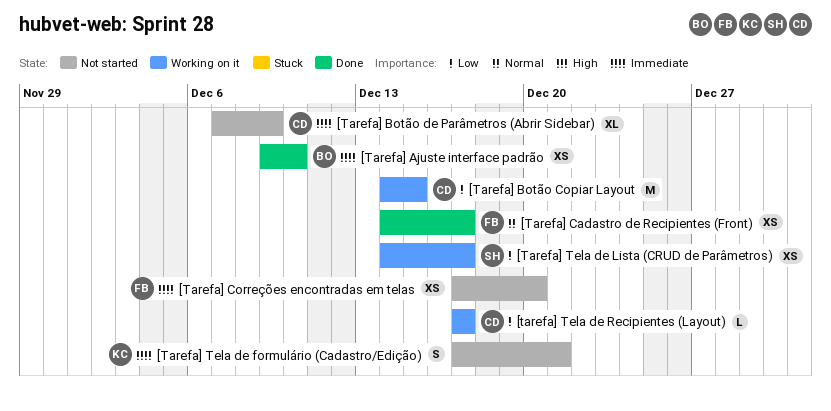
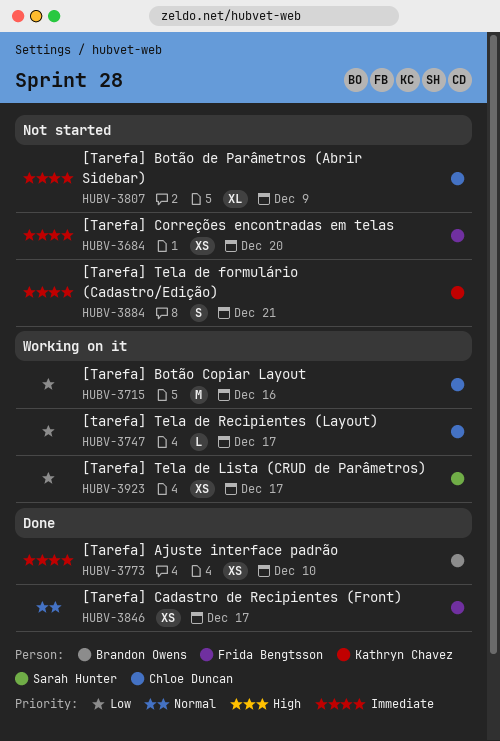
[Tarefa] Botão Copiar Layout, due: Dec 15 -> Dec 16

